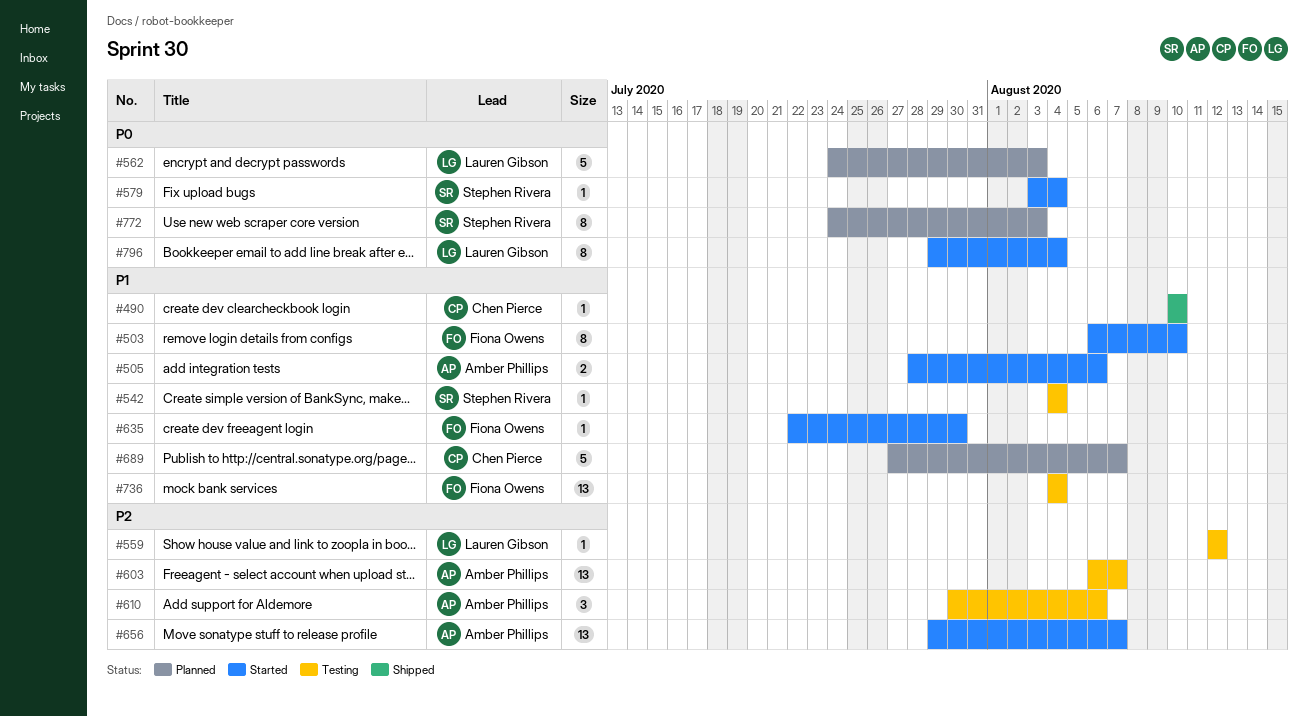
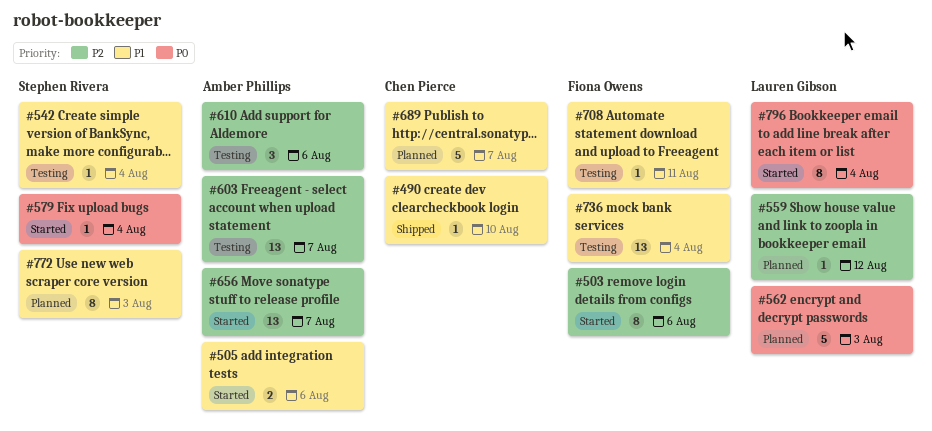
#503, priority: P1 -> P2
#503, due: Aug 10 -> Aug 6
#559, status: Testing -> Planned
#635: present -> none
#708: none -> present
#772, priority: P0 -> P1

